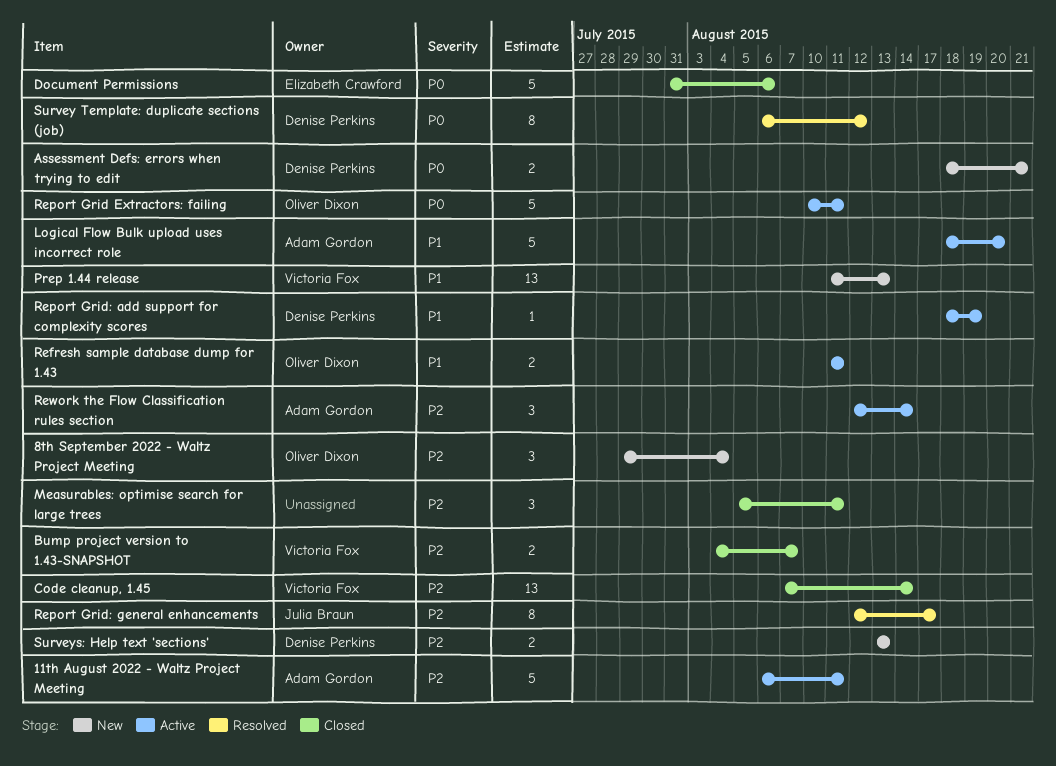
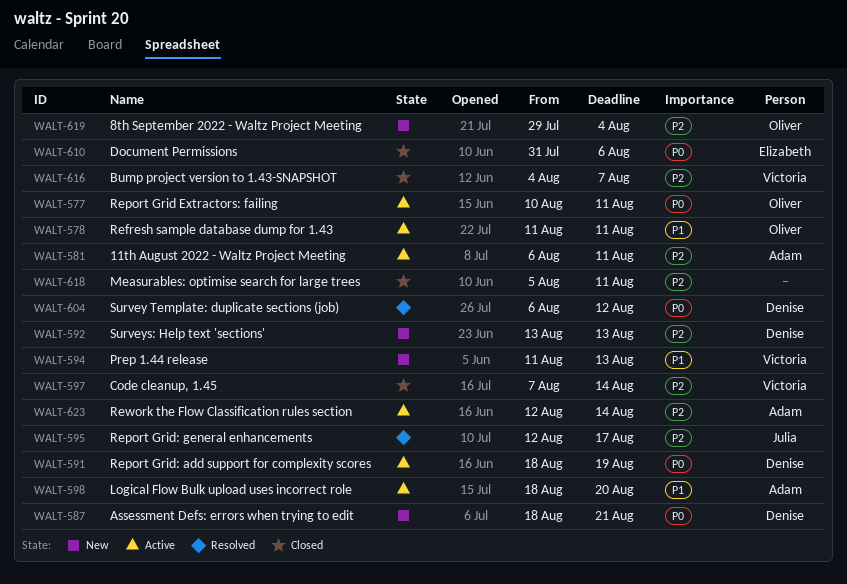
Report Grid: add support for complexity scores, priority: P1 -> P0

